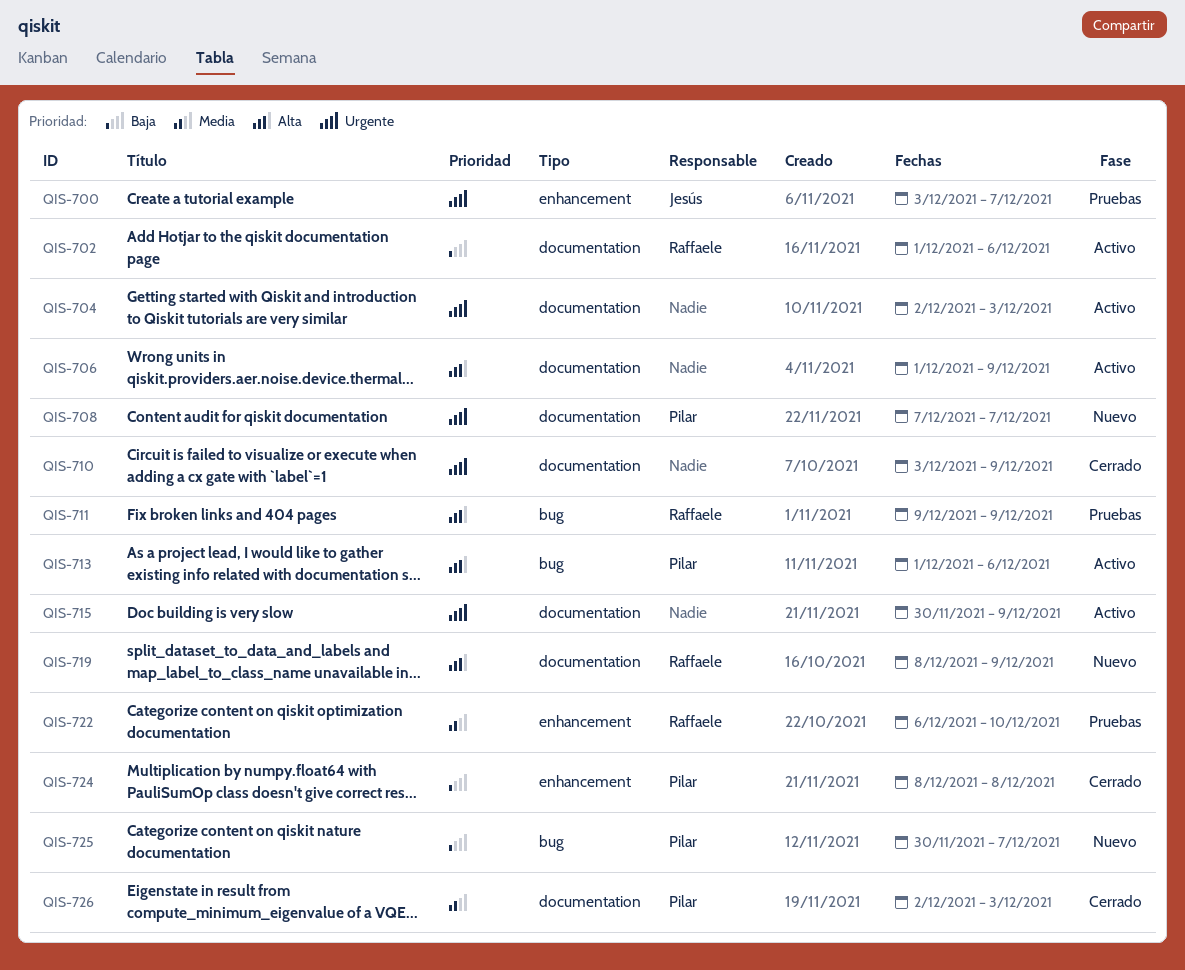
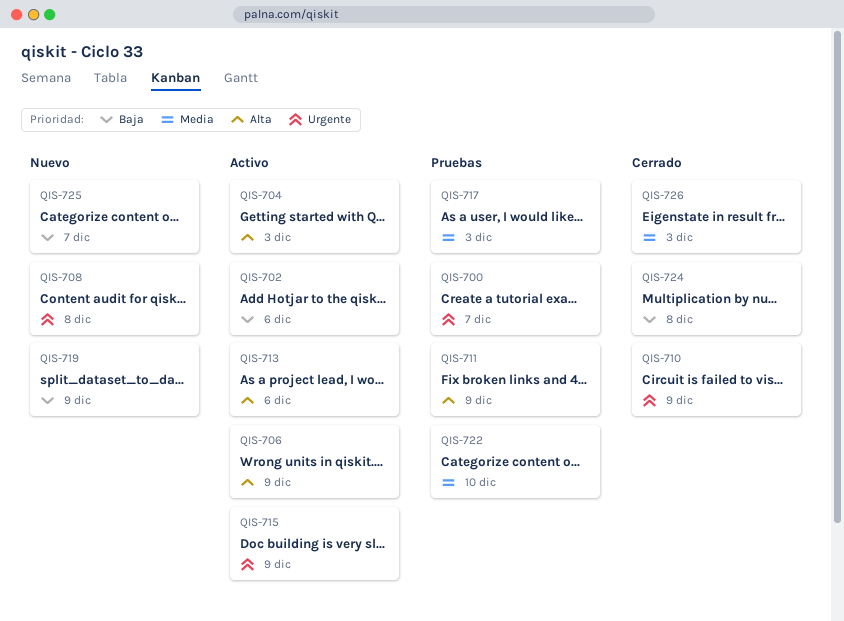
QIS-704, priority: Urgente -> Alta
QIS-708, due: Dec 7 -> Dec 8
QIS-717: none -> present
QIS-719, priority: Alta -> Baja

